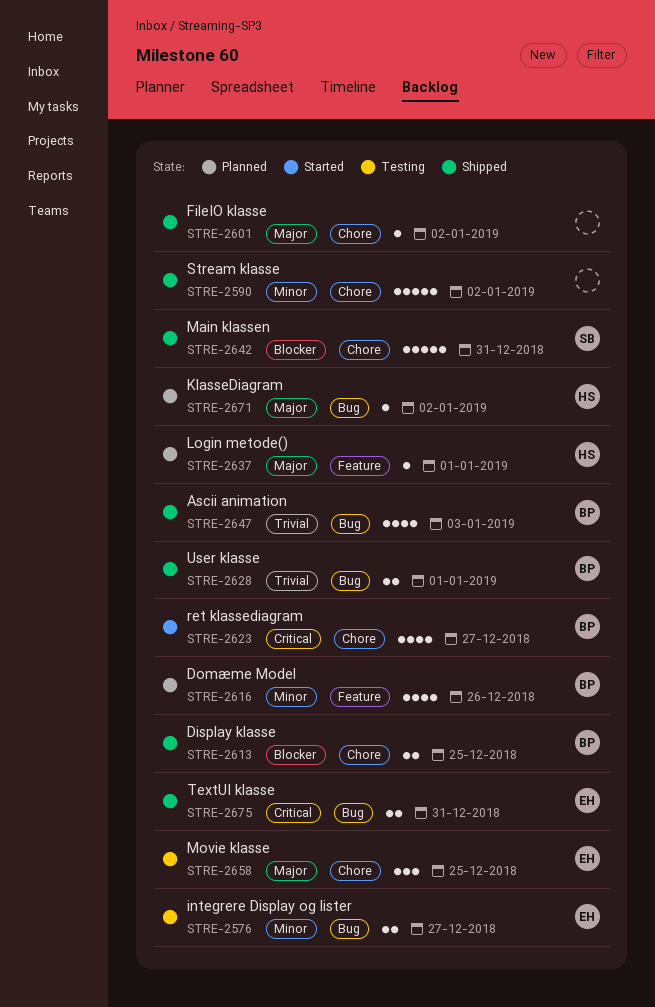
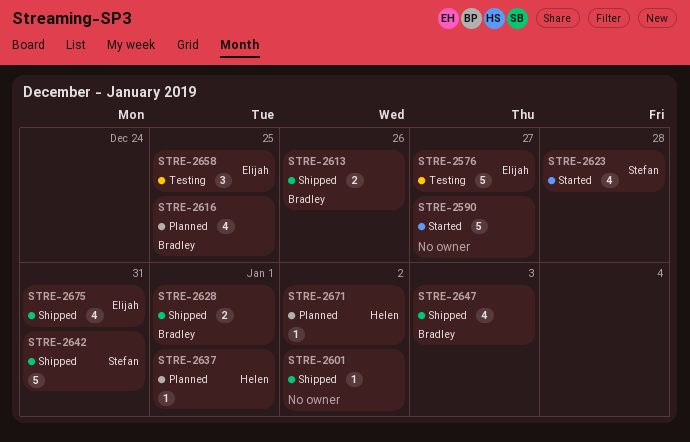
STRE-2576, estimate: 2 -> 5
STRE-2590, status: Shipped -> Started
STRE-2590, due: Jan 2 -> Dec 27
STRE-2613, due: Dec 25 -> Dec 26
STRE-2616, due: Dec 26 -> Dec 25
STRE-2623, owner: Bradley -> Stefan
STRE-2623, due: Dec 27 -> Dec 28
STRE-2675, estimate: 2 -> 4

